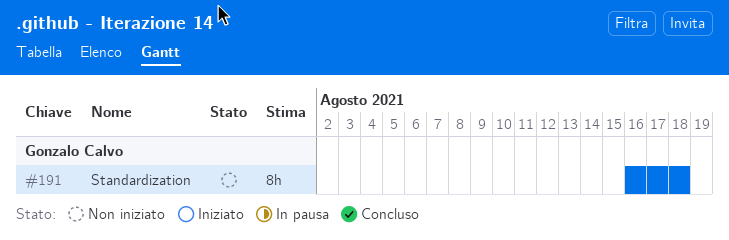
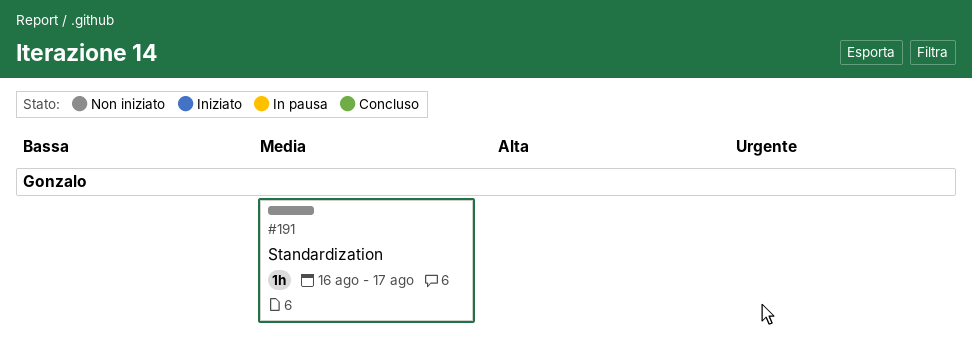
#191, estimate: 8h -> 1h
#191, due: Aug 18 -> Aug 17

